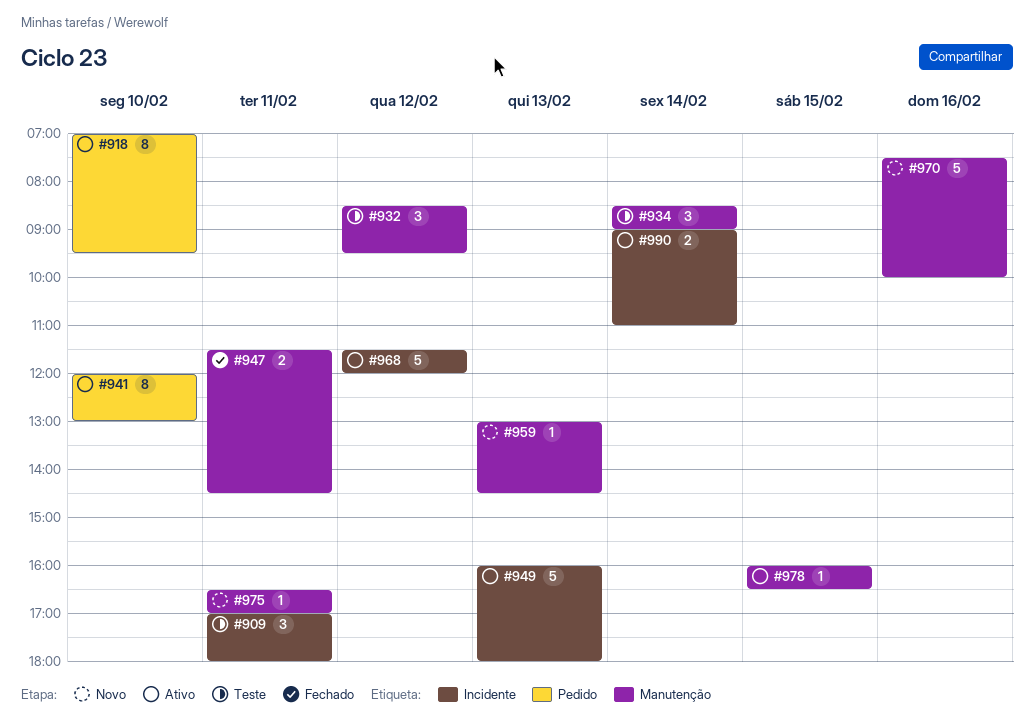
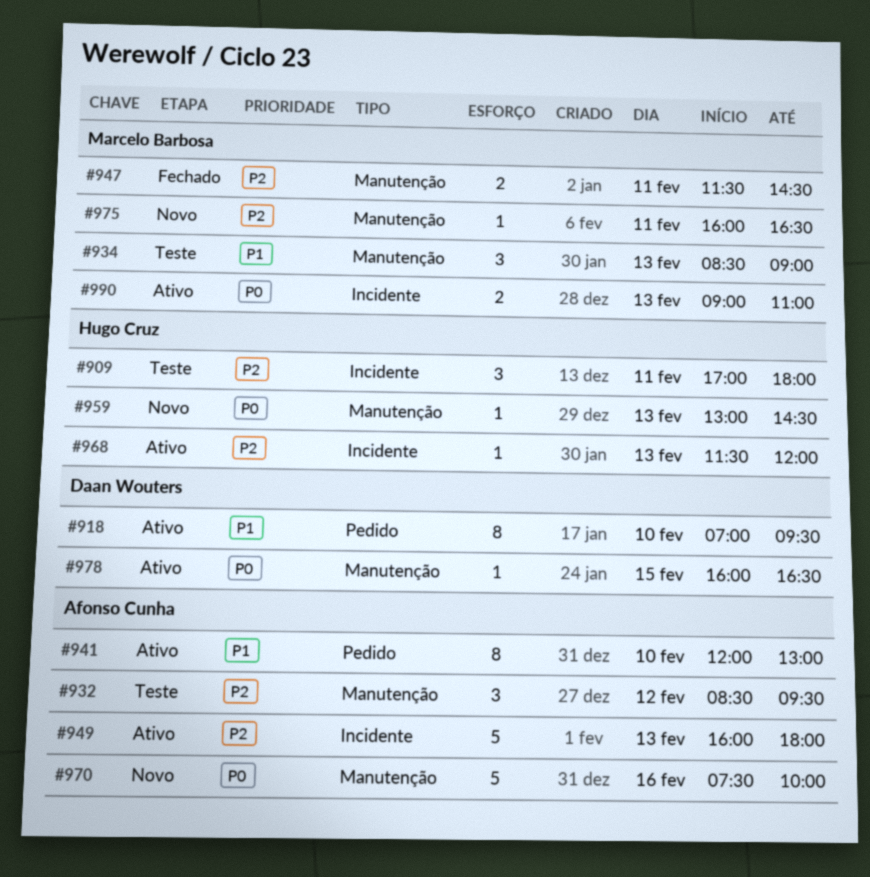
#934, day: Feb 14 -> Feb 13
#968, estimate: 5 -> 1
#968, day: Feb 12 -> Feb 13
#975, begins: 16:30 -> 16:00
#975, ends: 17:00 -> 16:30
#990, day: Feb 14 -> Feb 13

